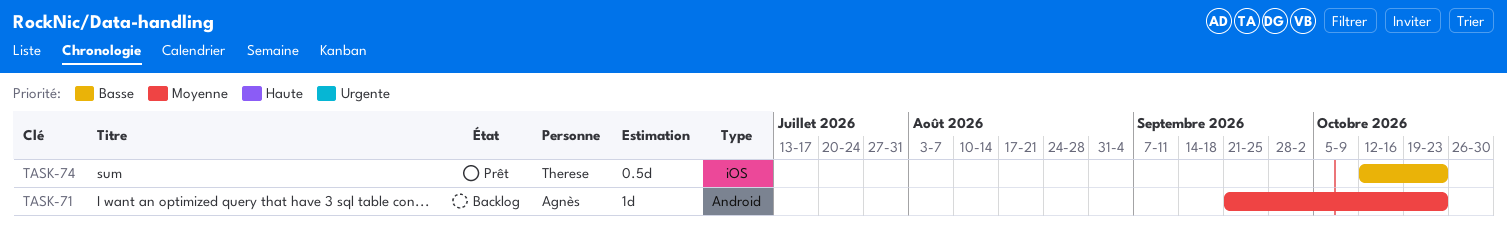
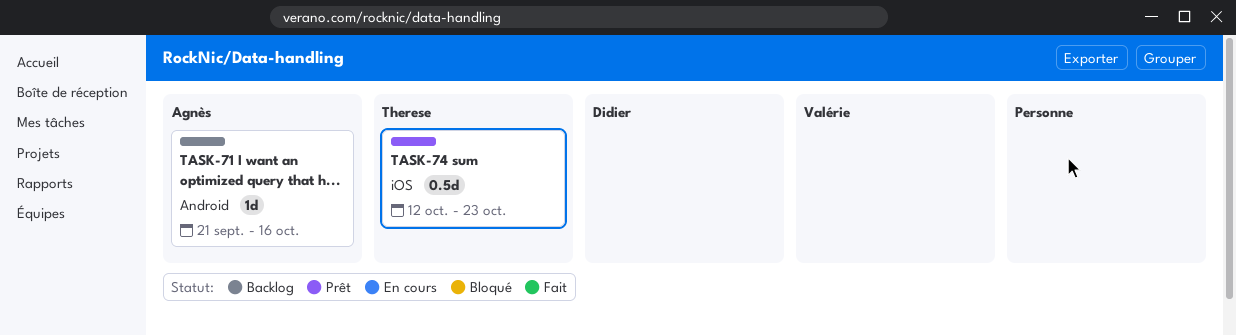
TASK-71, due: Oct 23 -> Oct 16

